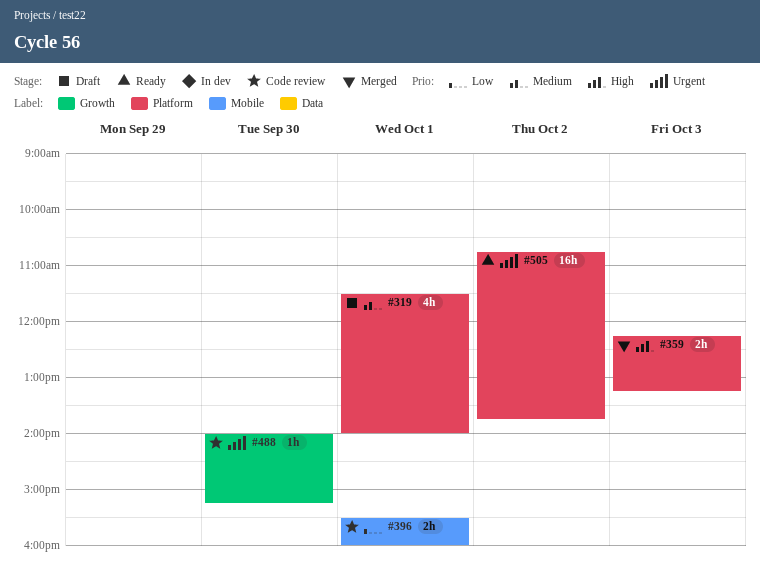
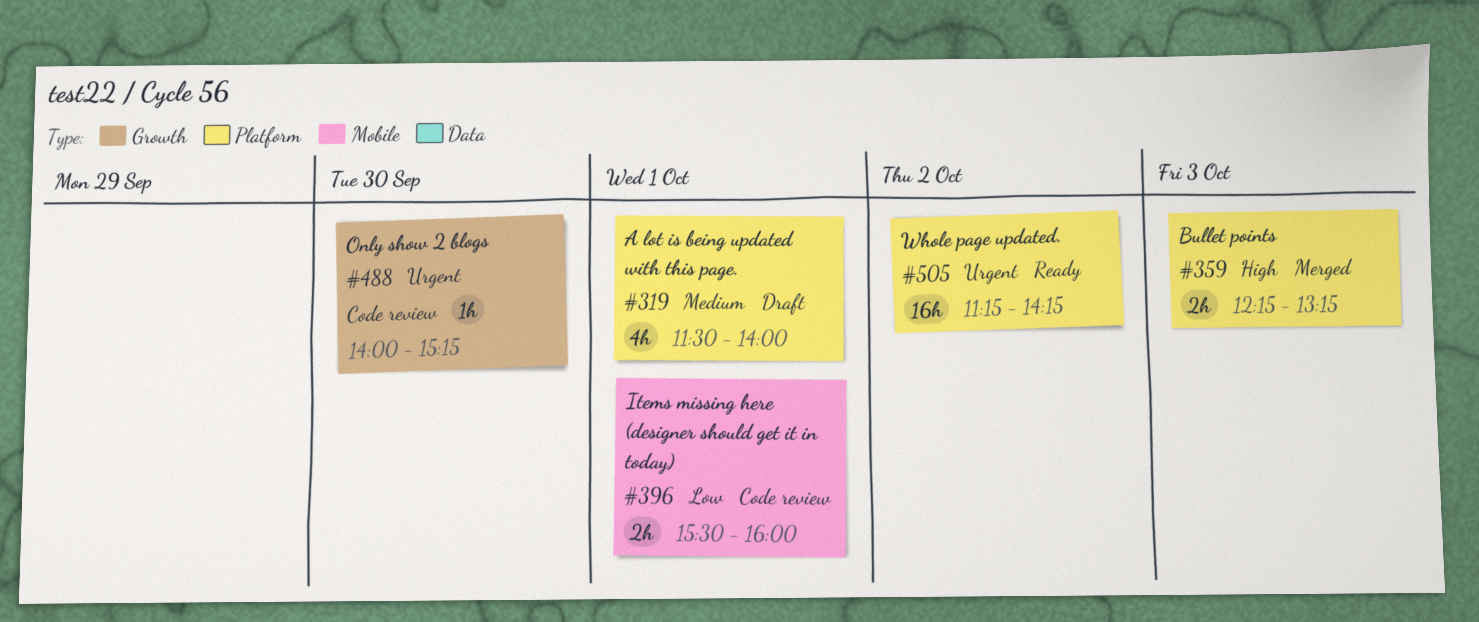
#505, begins: 10:45 -> 11:15
#505, ends: 13:45 -> 14:15

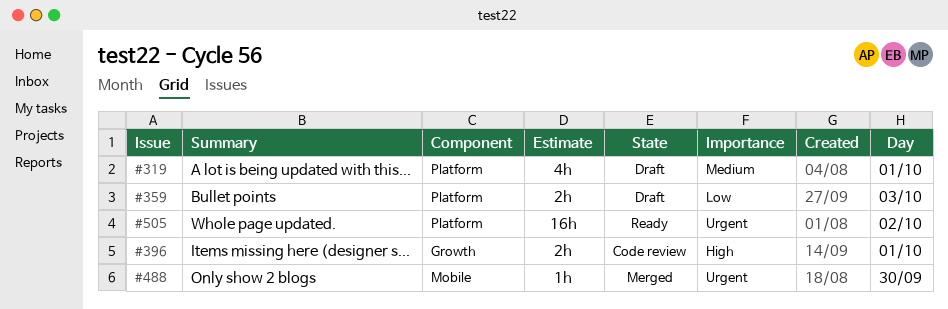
#359, status: Merged -> Draft
#359, priority: High -> Low
#396, priority: Low -> High
#396, label: Mobile -> Growth
#488, status: Code review -> Merged
#488, label: Growth -> Mobile

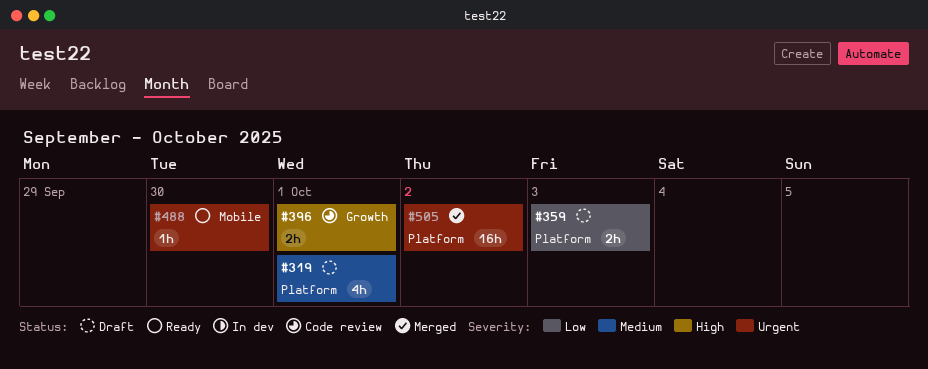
#488, status: Merged -> Ready
#505, status: Ready -> Merged

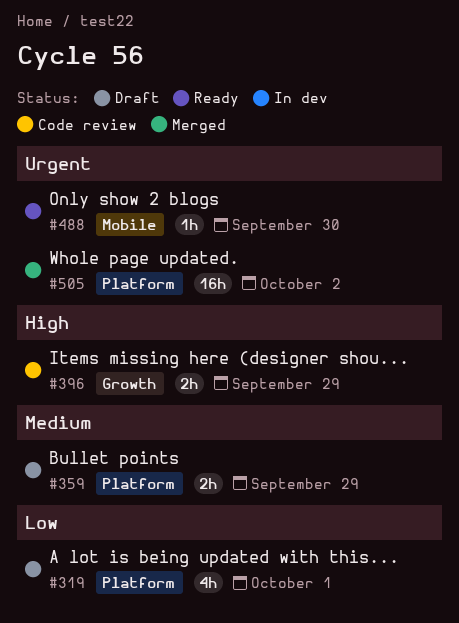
#319, priority: Medium -> Low
#359, priority: Low -> Medium
#359, day: Oct 3 -> Sep 29
#396, day: Oct 1 -> Sep 29

